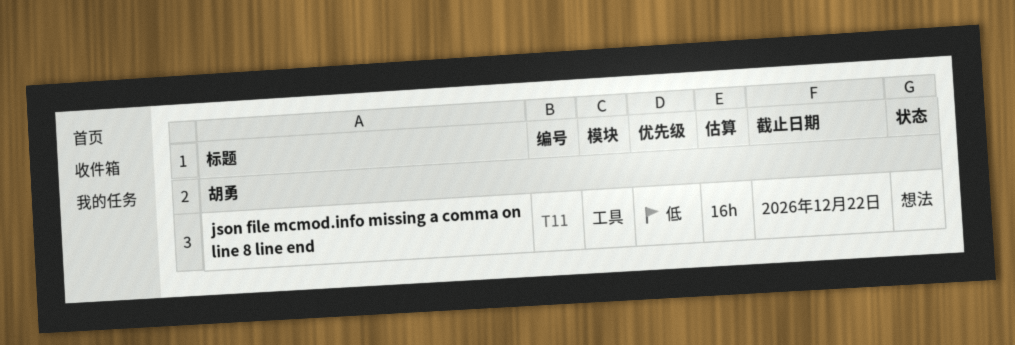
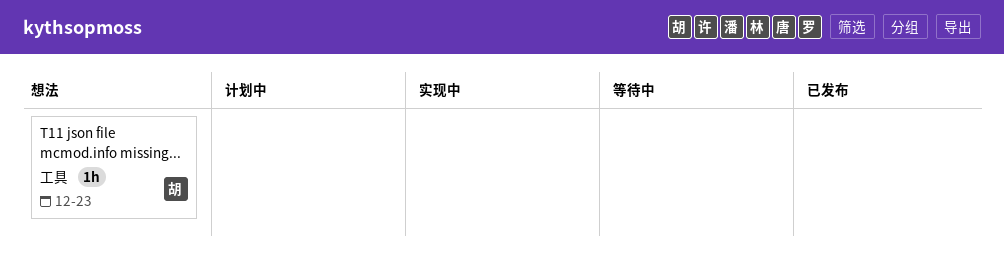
T11, estimate: 16h -> 1h
T11, due: Dec 22 -> Dec 23

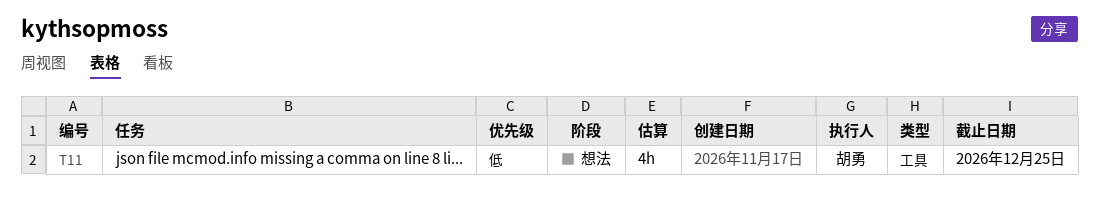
T11, estimate: 1h -> 4h
T11, due: Dec 23 -> Dec 25

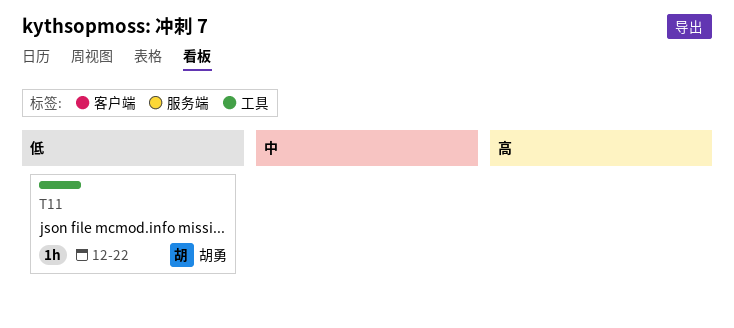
T11, estimate: 4h -> 1h
T11, due: Dec 25 -> Dec 22

